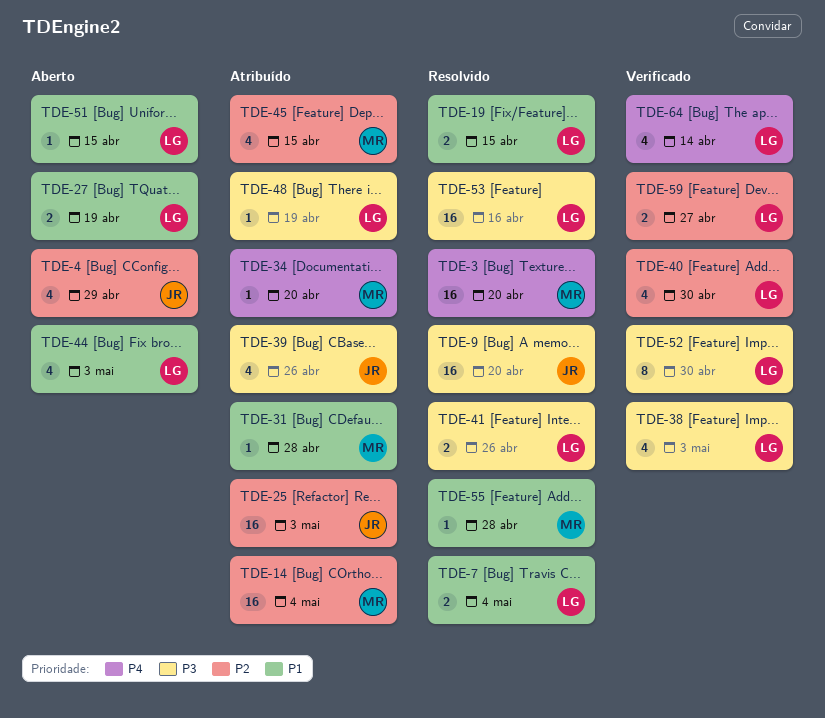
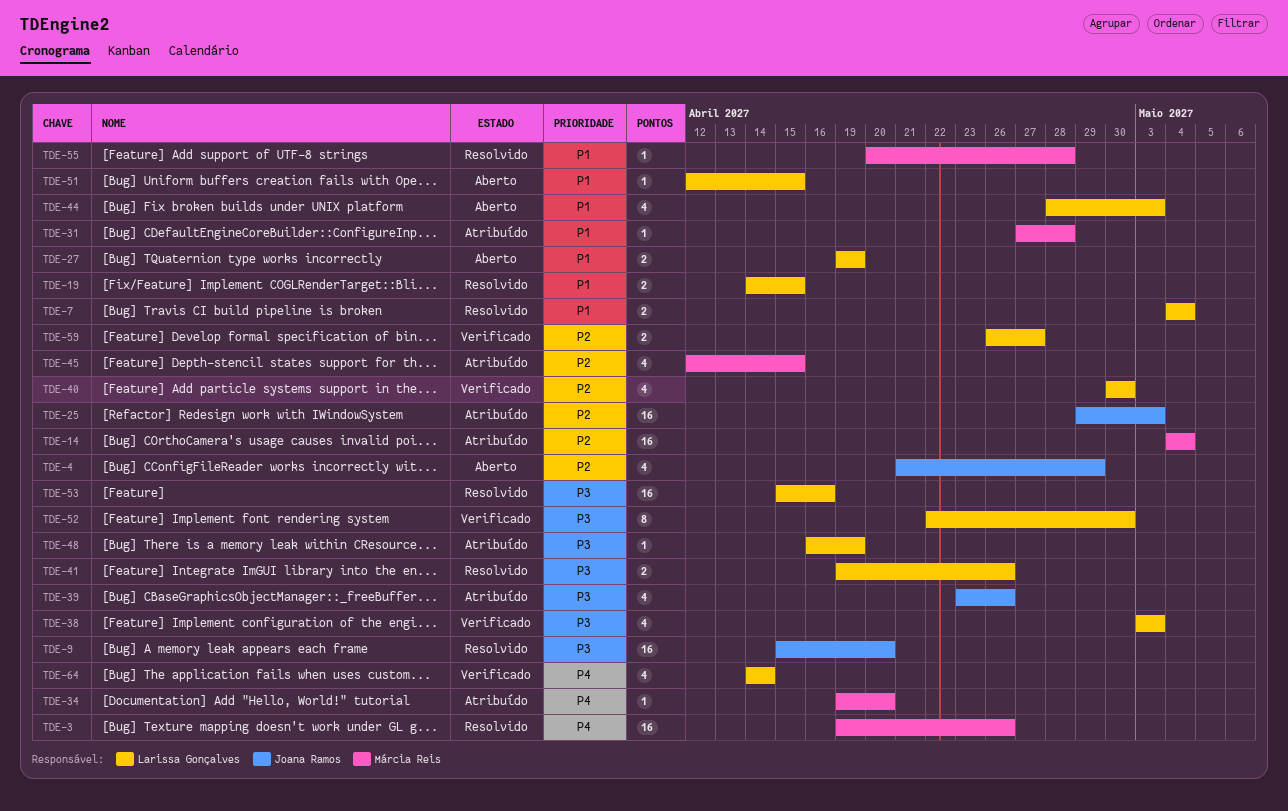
TDE-3, due: Apr 20 -> Apr 26

